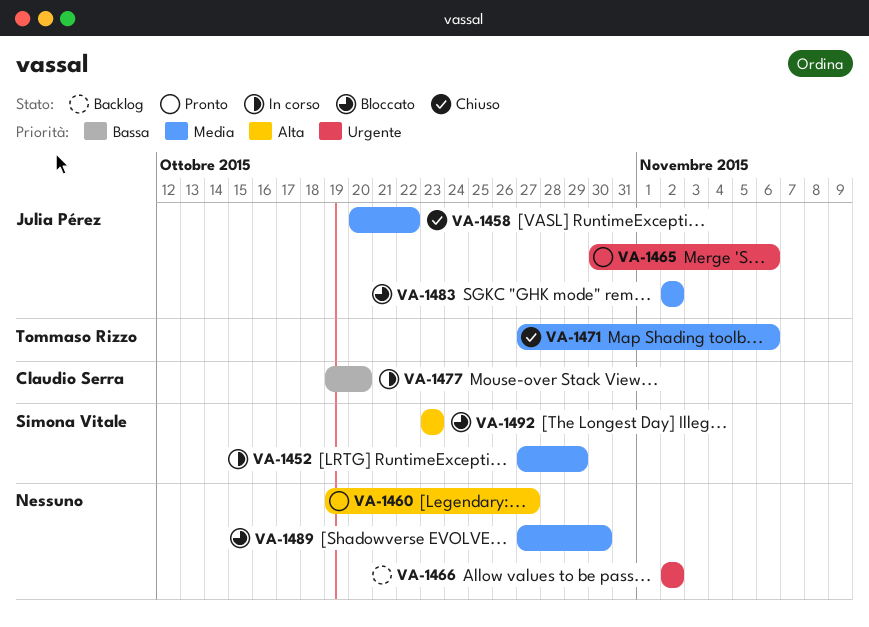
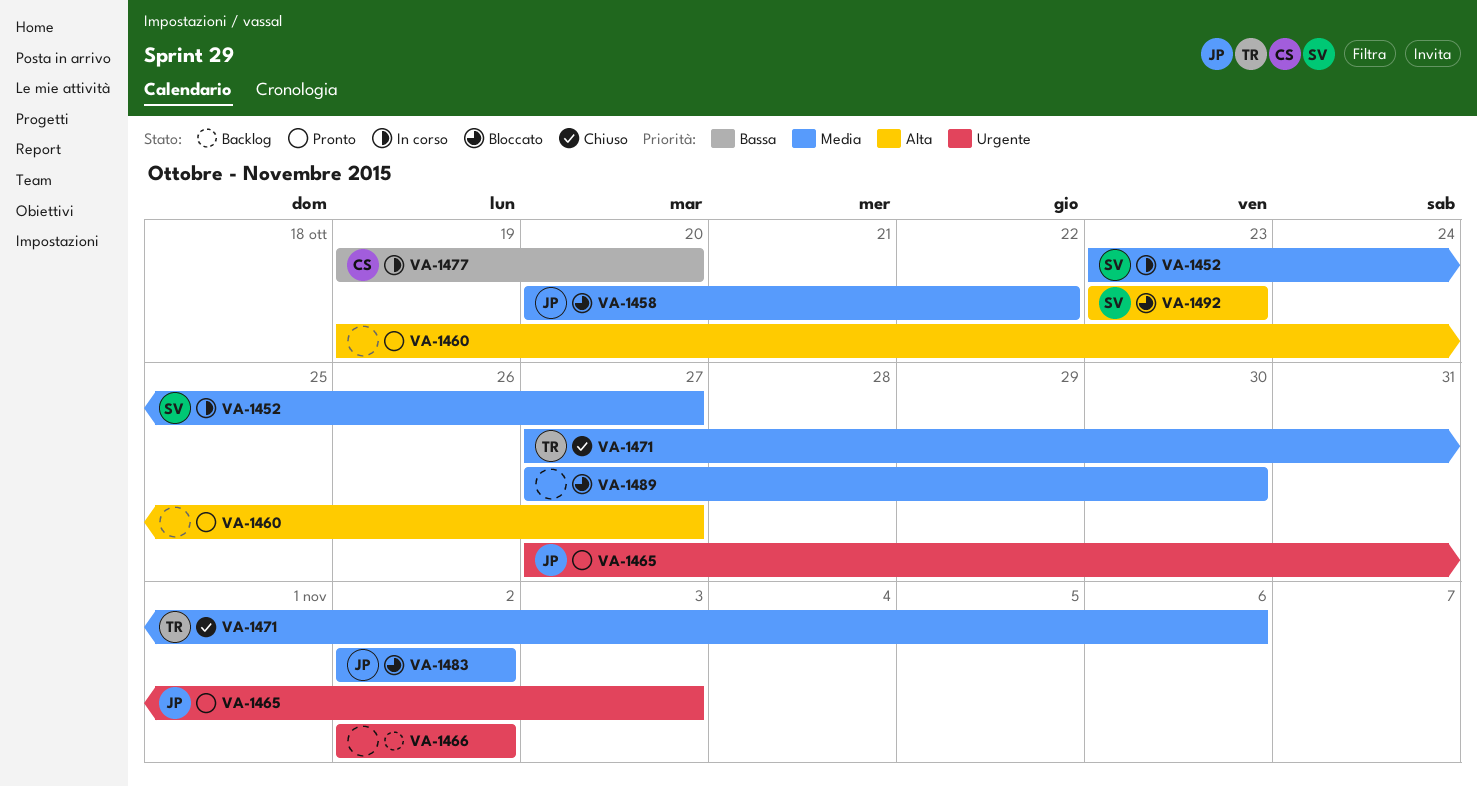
VA-1452, start: Oct 27 -> Oct 23
VA-1452, due: Oct 29 -> Oct 27
VA-1458, status: Chiuso -> Bloccato
VA-1465, start: Oct 30 -> Oct 27
VA-1465, due: Nov 6 -> Nov 3

